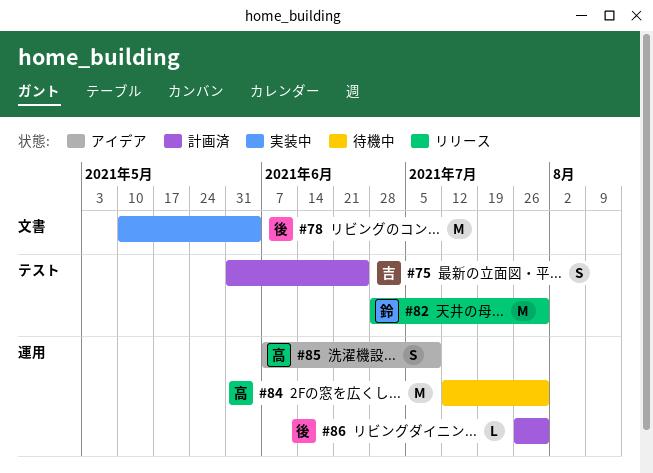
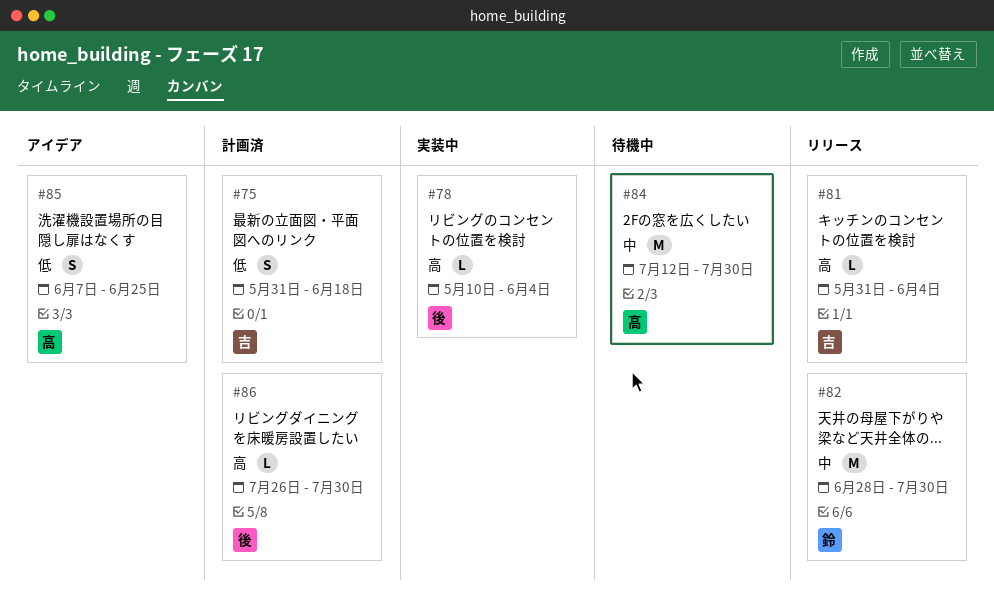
#75, due: Jun 25 -> Jun 18
#78, estimate: M -> L
#81: none -> present
#85, due: Jul 9 -> Jun 25

